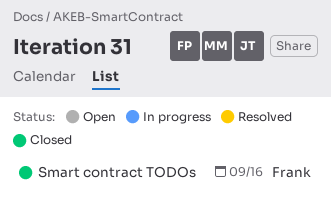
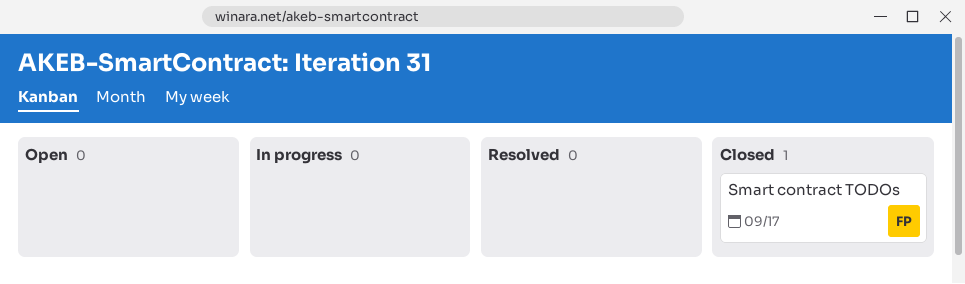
Smart contract TODOs, due: Sep 16 -> Sep 17

